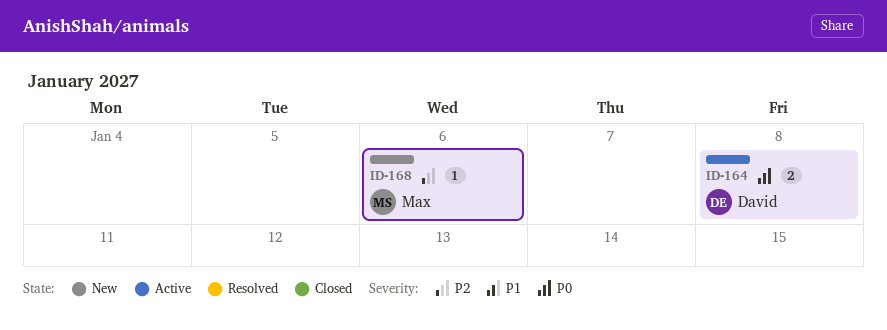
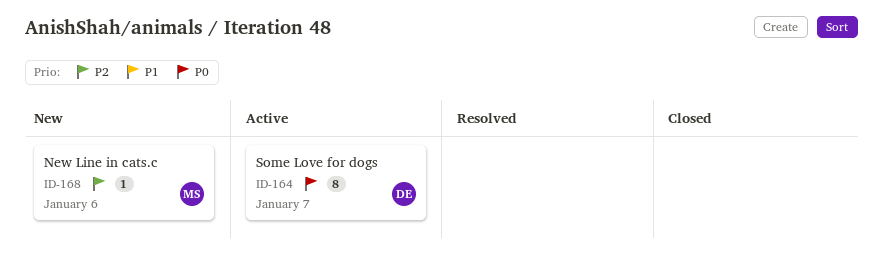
ID-164, estimate: 2 -> 8
ID-164, due: Jan 8 -> Jan 7

